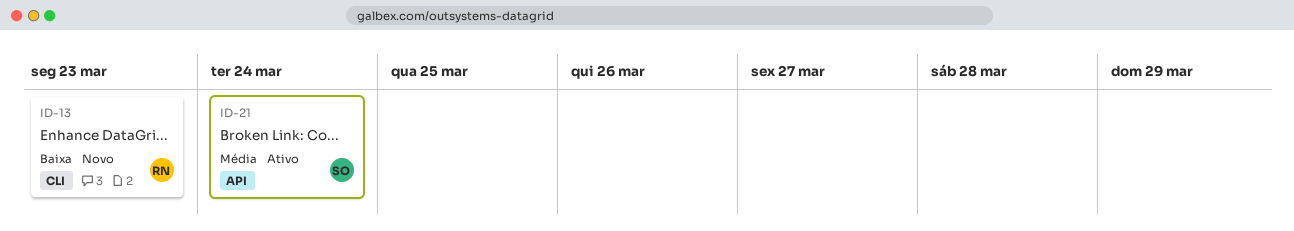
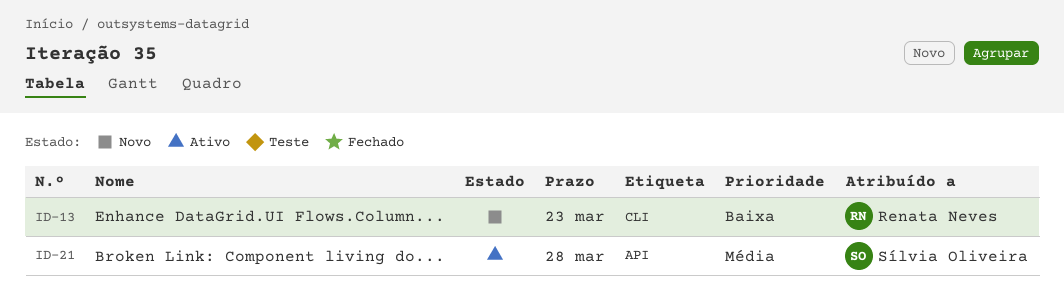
ID-21, due: Mar 24 -> Mar 28

